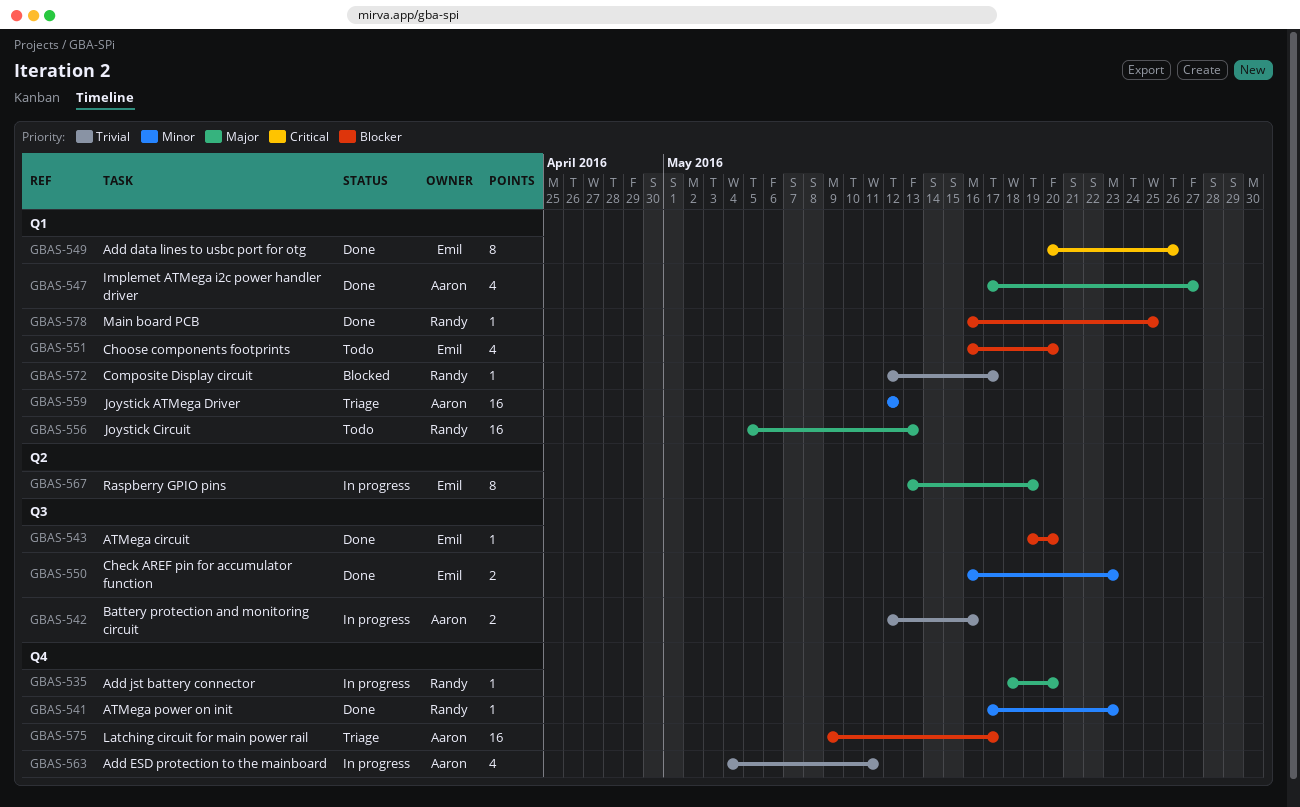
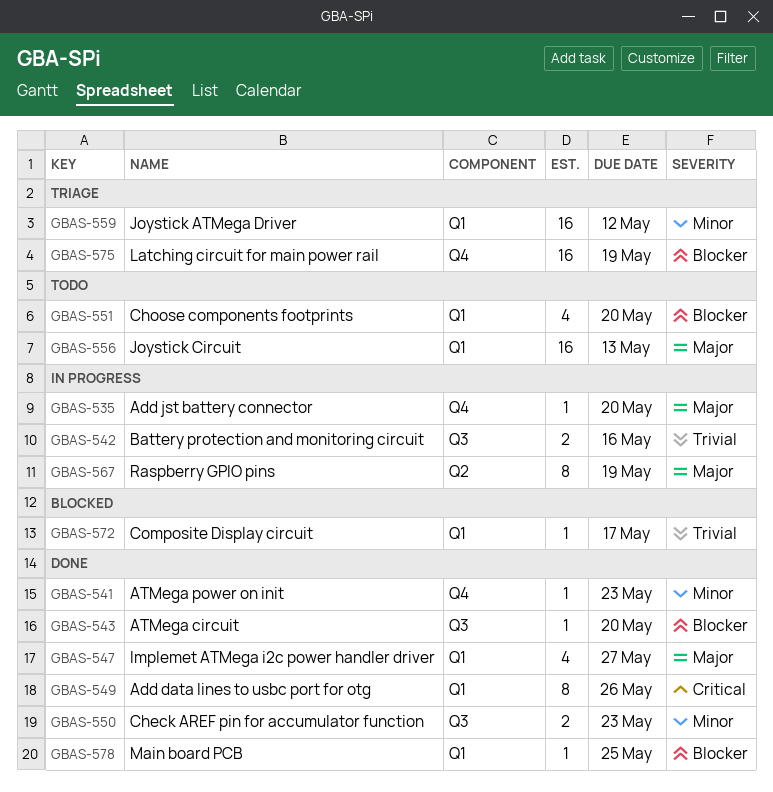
GBAS-563: present -> none
GBAS-575, due: May 17 -> May 19

